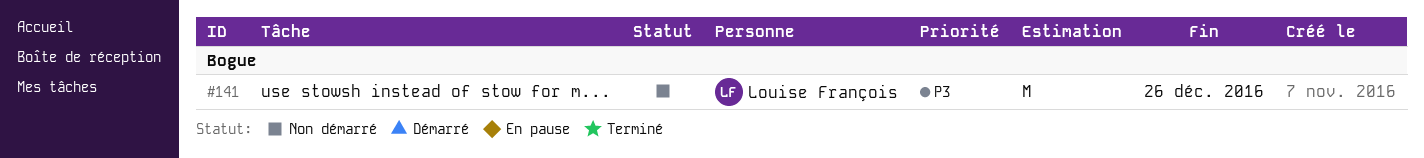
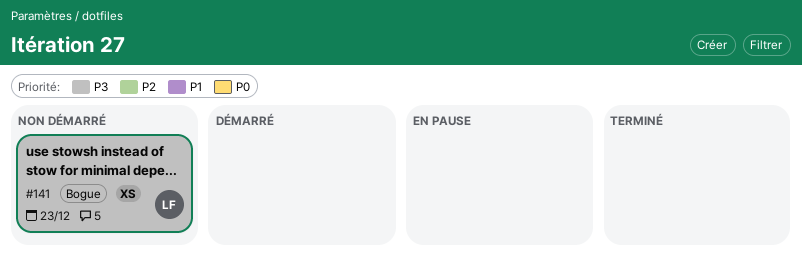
#141, estimate: M -> XS
#141, due: Dec 26 -> Dec 23

